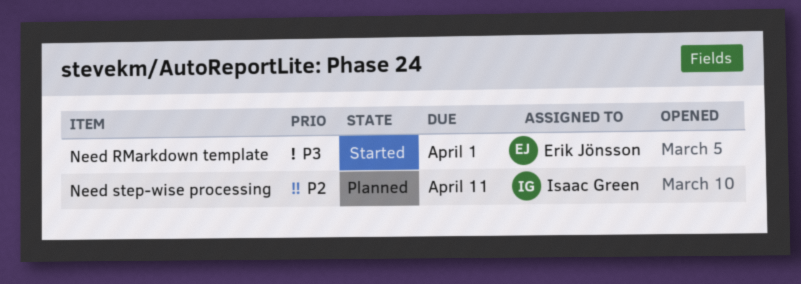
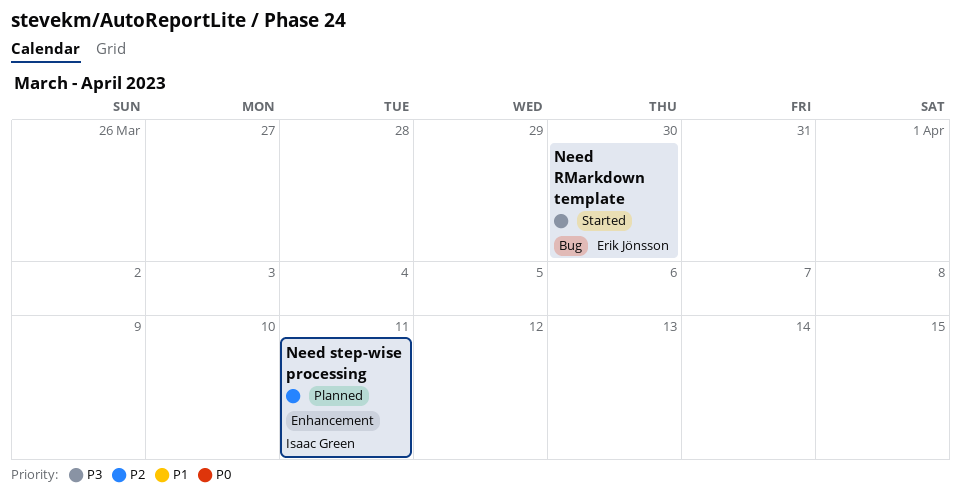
Need RMarkdown template, due: Apr 1 -> Mar 30

